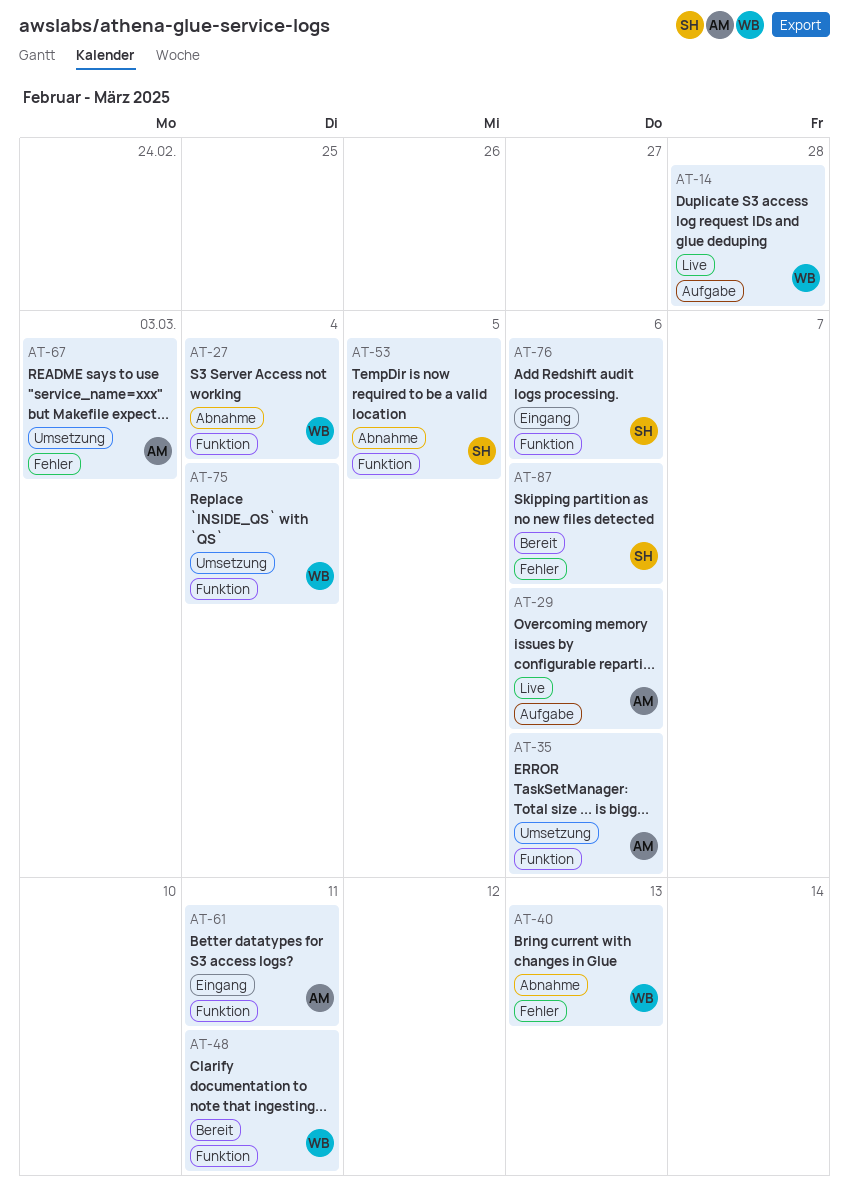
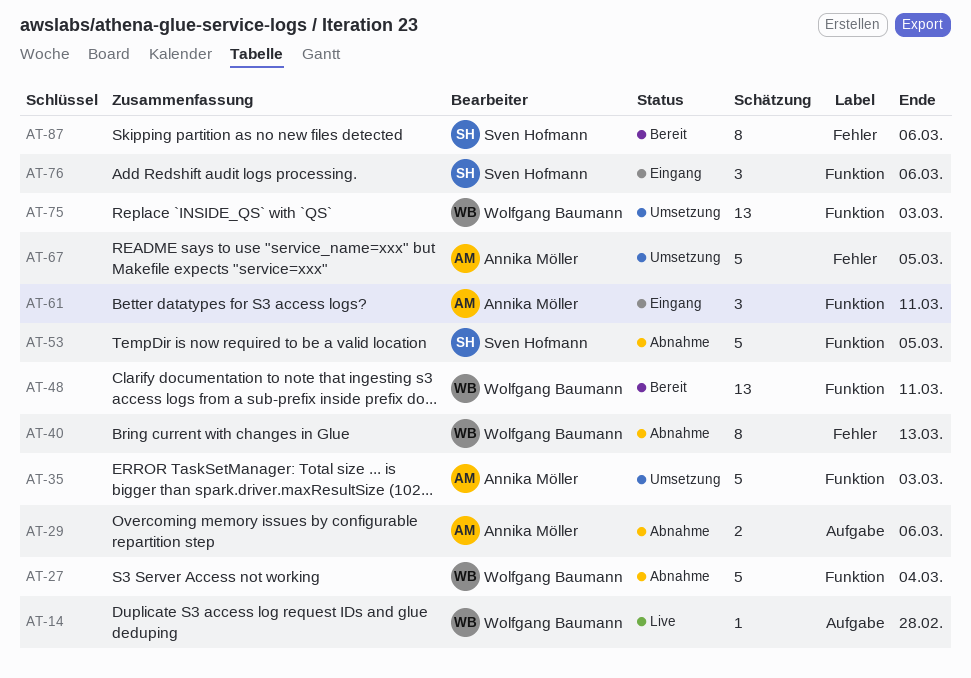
AT-29, status: Live -> Abnahme
AT-35, due: Mar 6 -> Mar 3
AT-67, due: Mar 3 -> Mar 5
AT-75, due: Mar 4 -> Mar 3

